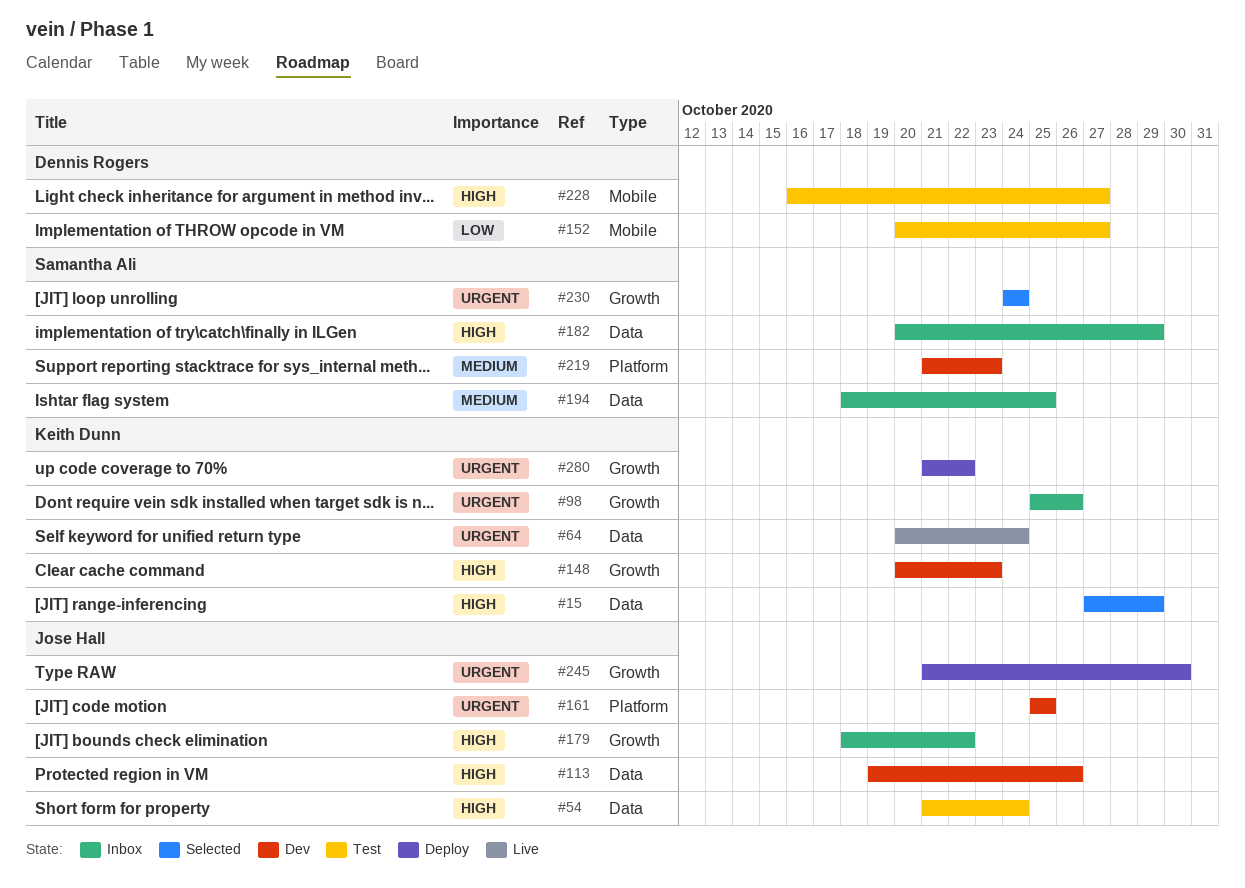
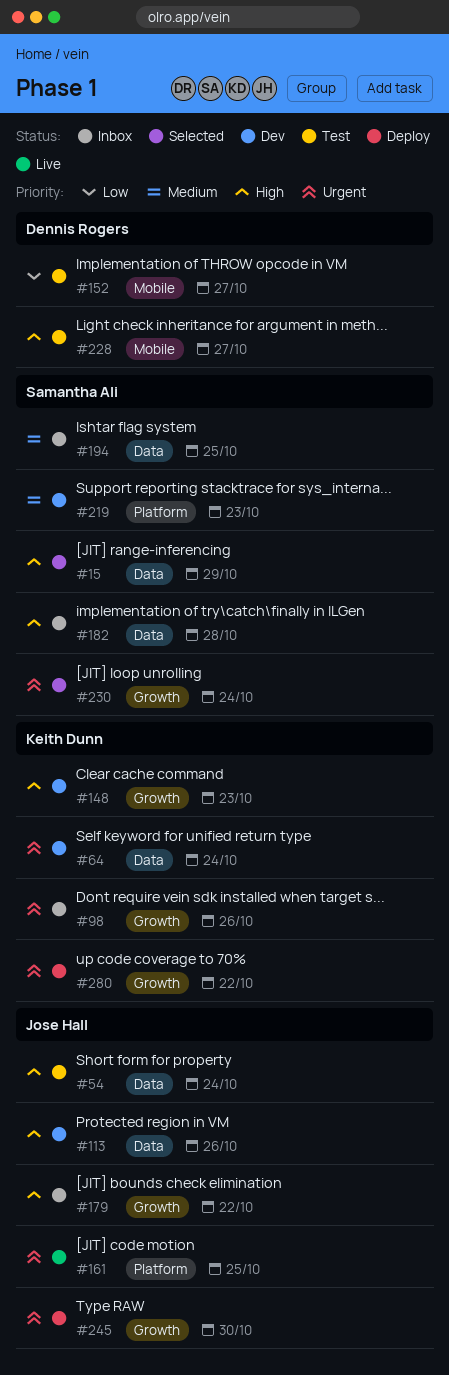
#15, owner: Keith Dunn -> Samantha Ali
#64, status: Live -> Dev
#161, status: Dev -> Live
#182, due: Oct 29 -> Oct 28

